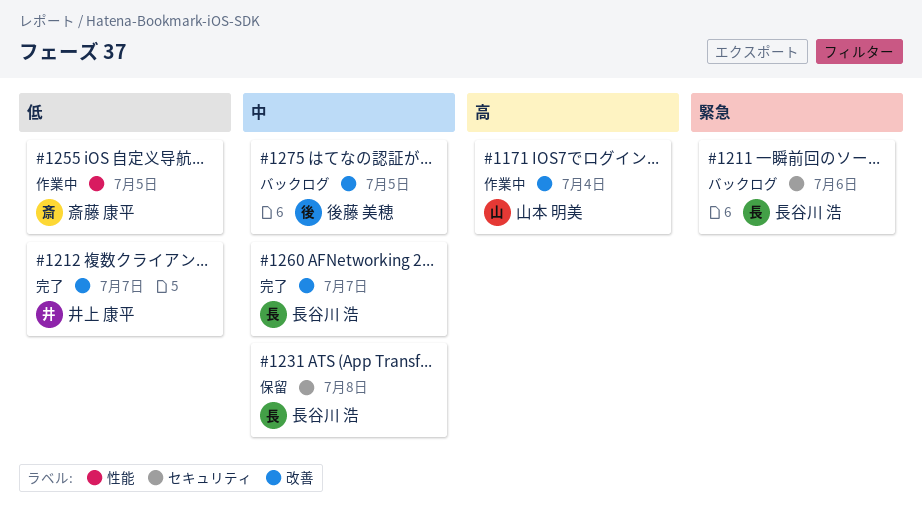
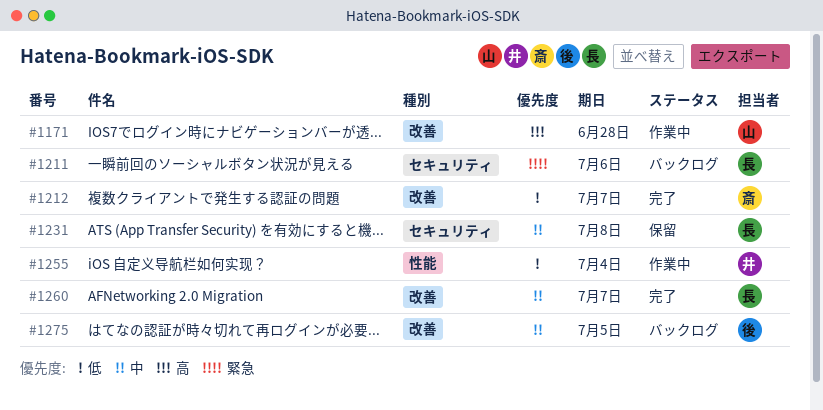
#1171, due: Jul 4 -> Jun 28
#1212, owner: 井上 康平 -> 斎藤 康平
#1255, owner: 斎藤 康平 -> 井上 康平
#1255, due: Jul 5 -> Jul 4

